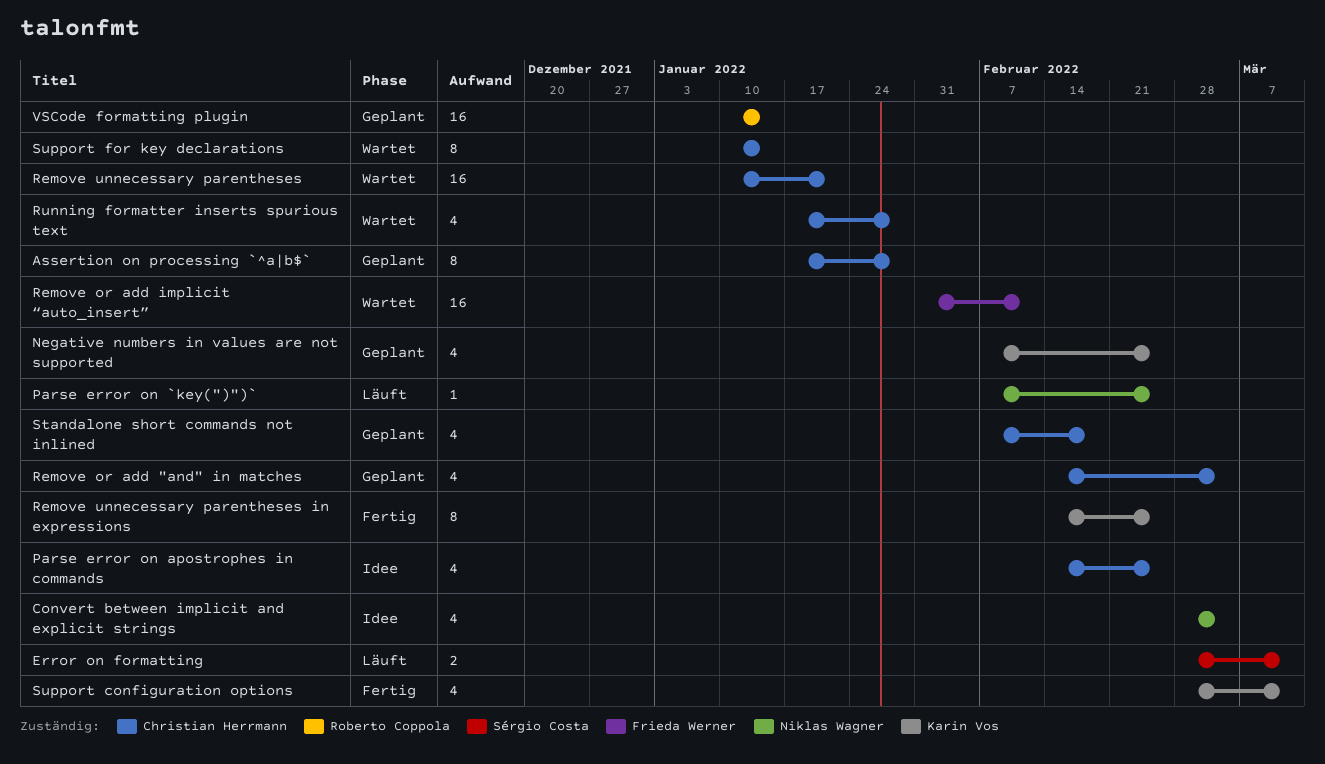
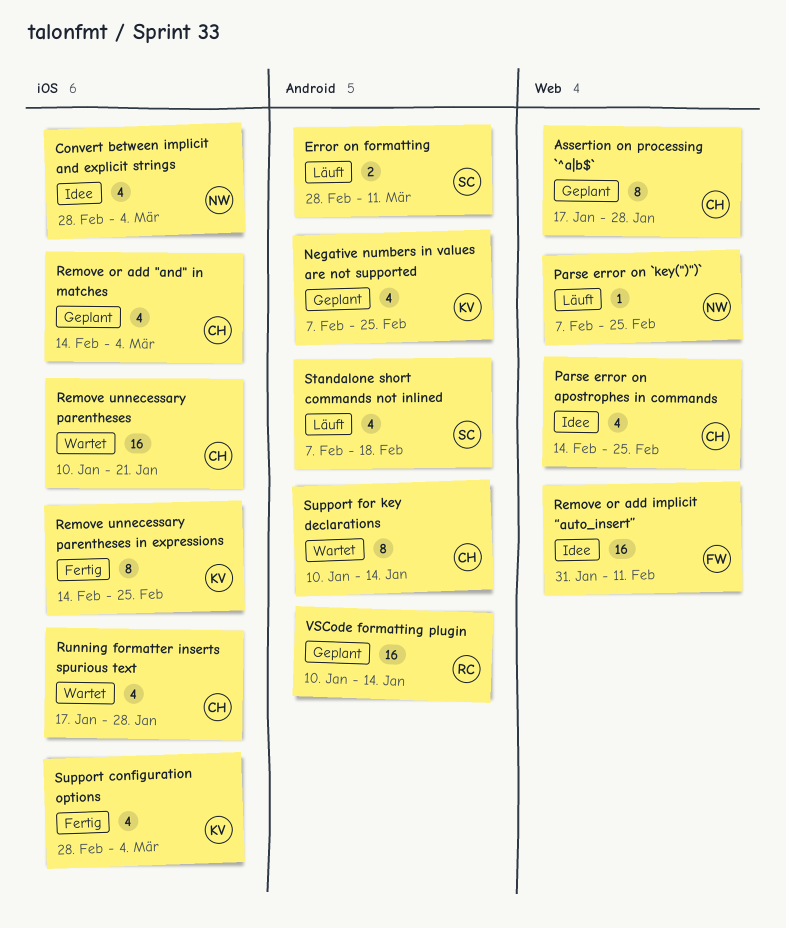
Remove or add implicit “auto_insert”, status: Wartet -> Idee
Standalone short commands not inlined, status: Geplant -> Läuft
Standalone short commands not inlined, owner: Christian Herrmann -> Sérgio Costa
Support configuration options, due: Mar 11 -> Mar 4

